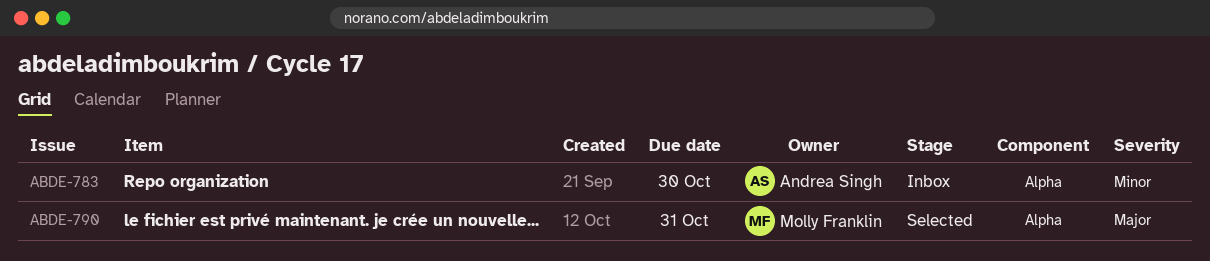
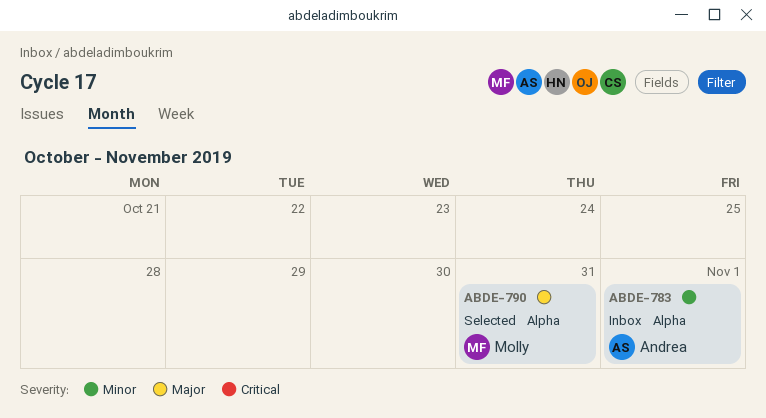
ABDE-783, due: Oct 30 -> Nov 1

